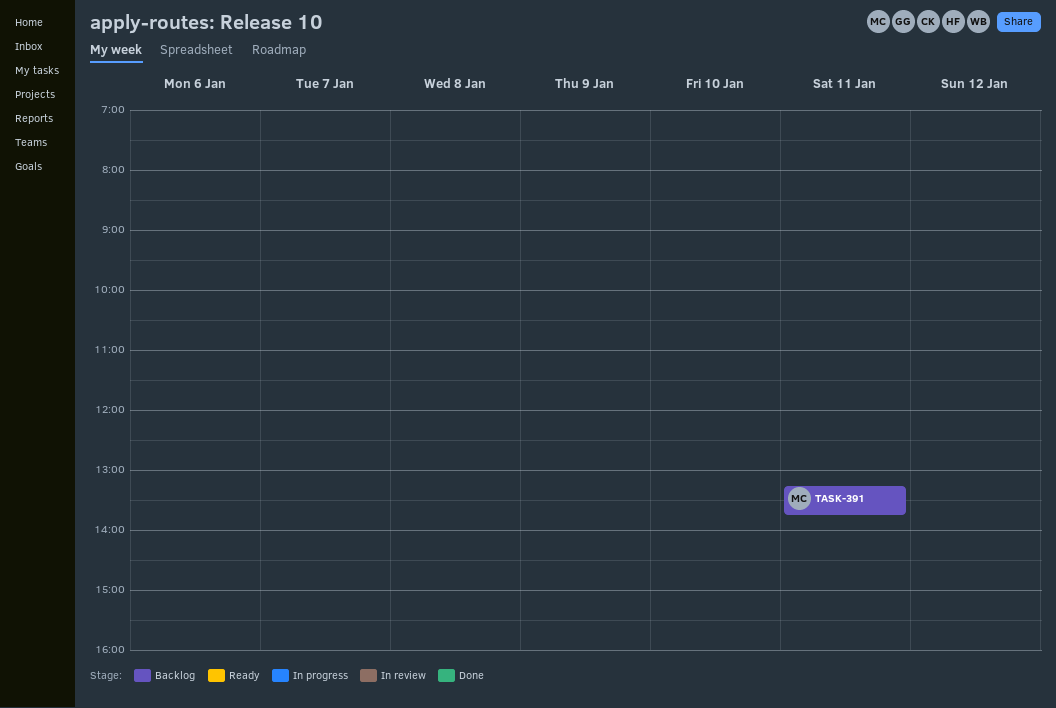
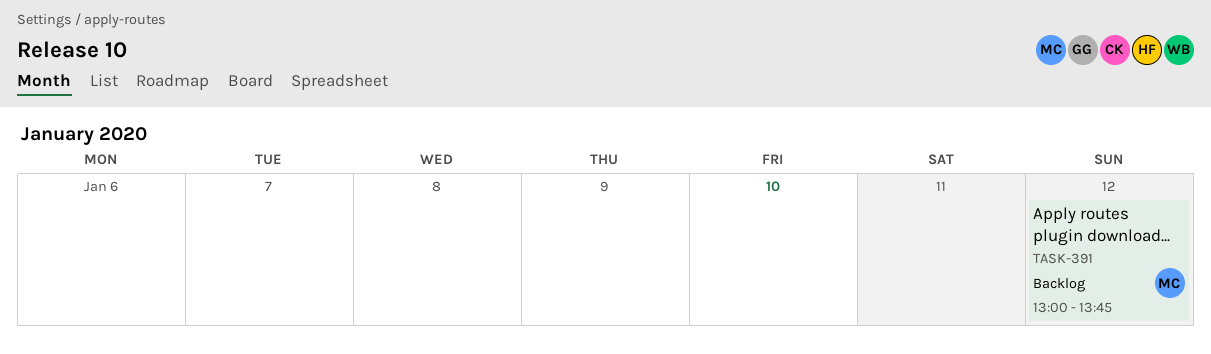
TASK-391, day: Jan 11 -> Jan 12
TASK-391, begins: 13:15 -> 13:00

